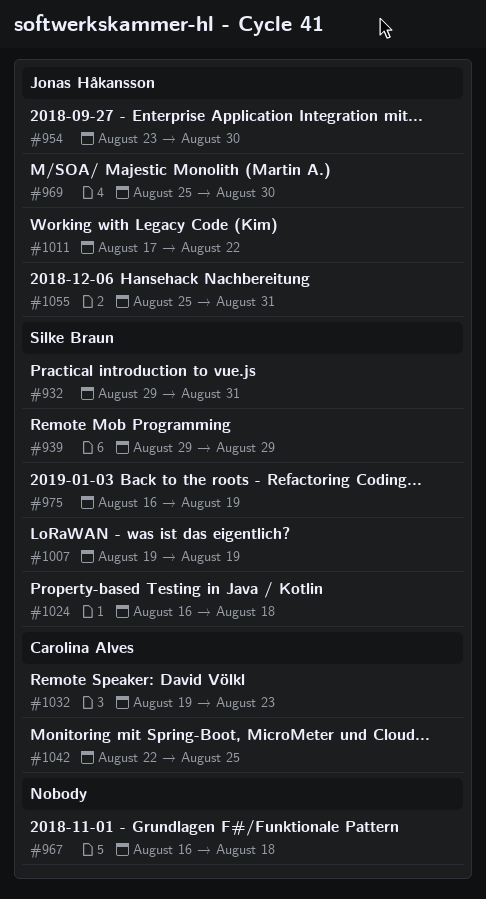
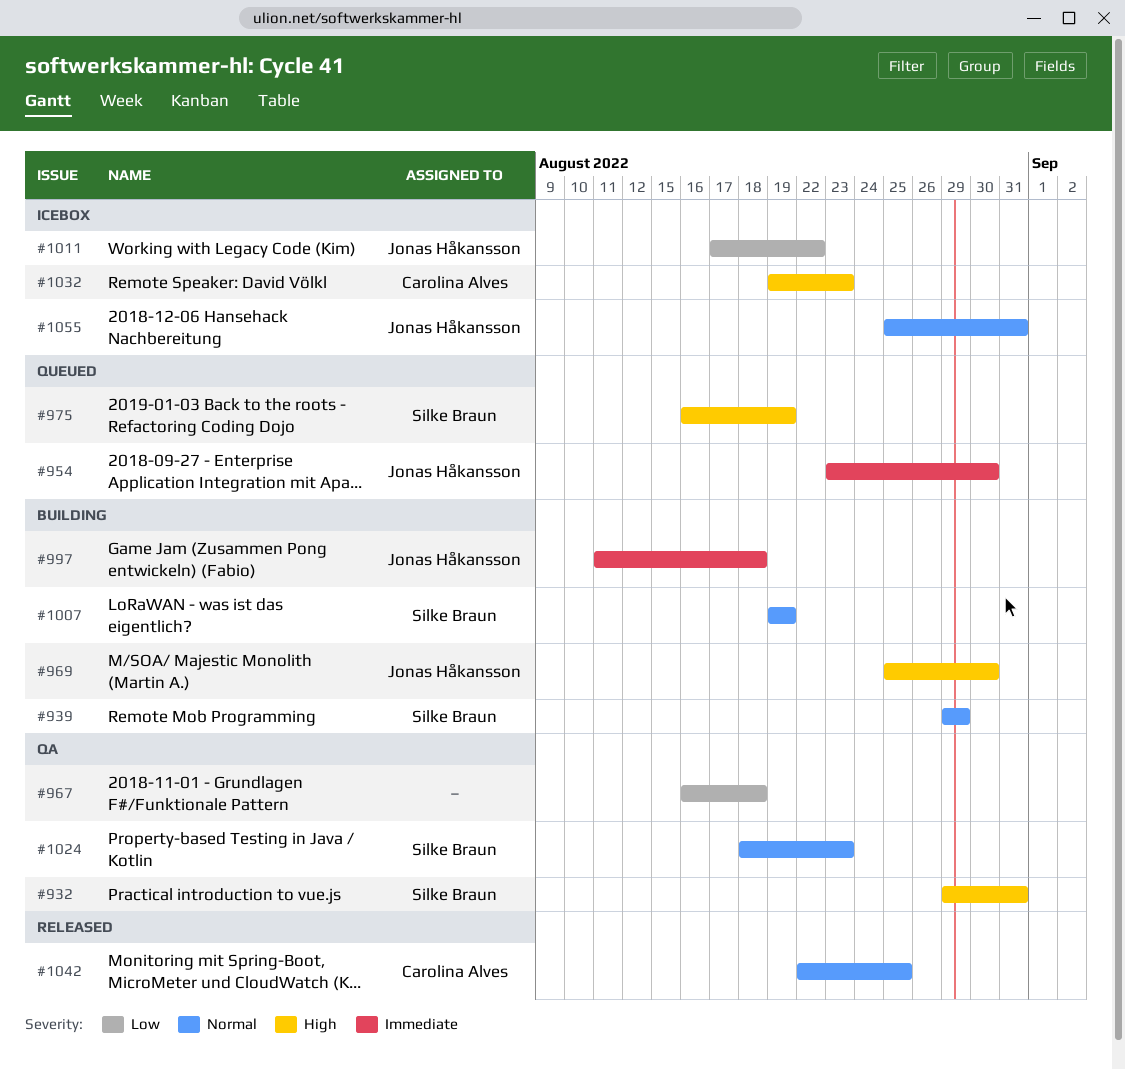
#997: none -> present
#1024, start: Aug 16 -> Aug 18
#1024, due: Aug 18 -> Aug 23

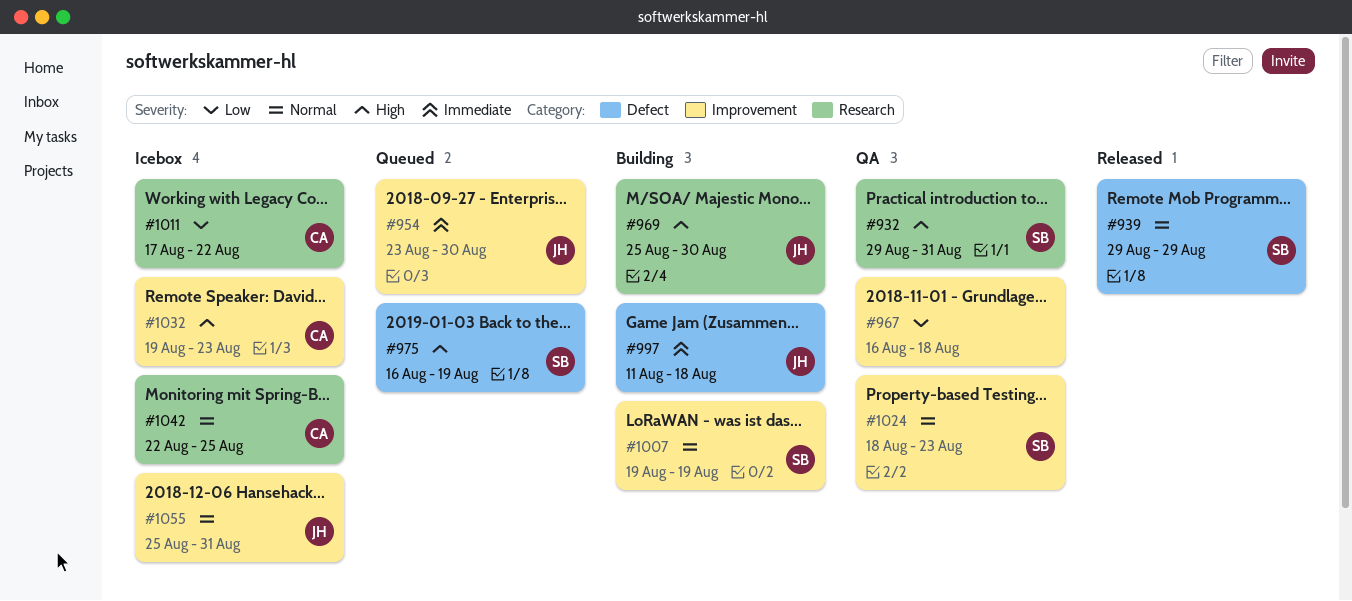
#939, status: Building -> Released
#1011, owner: Jonas Håkansson -> Carolina Alves
#1042, status: Released -> Icebox

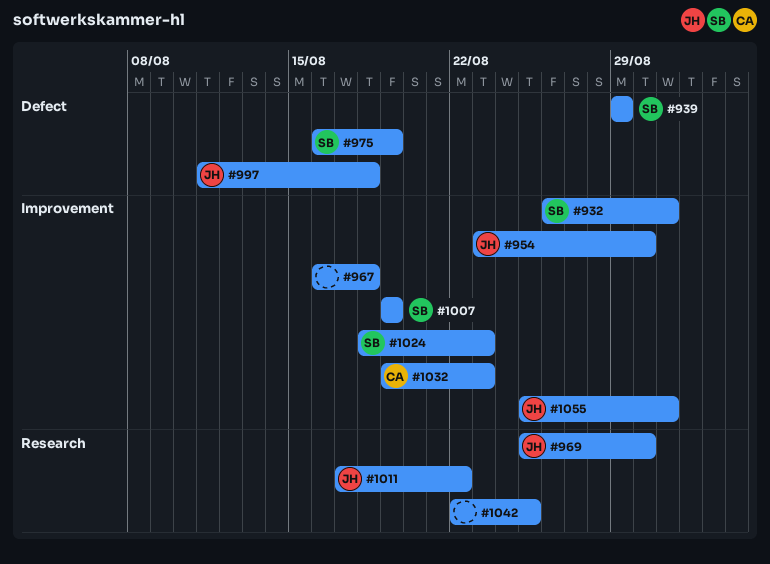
#932, label: Research -> Improvement
#932, start: Aug 29 -> Aug 26
#1011, owner: CA -> JH
#1042, owner: CA -> none

